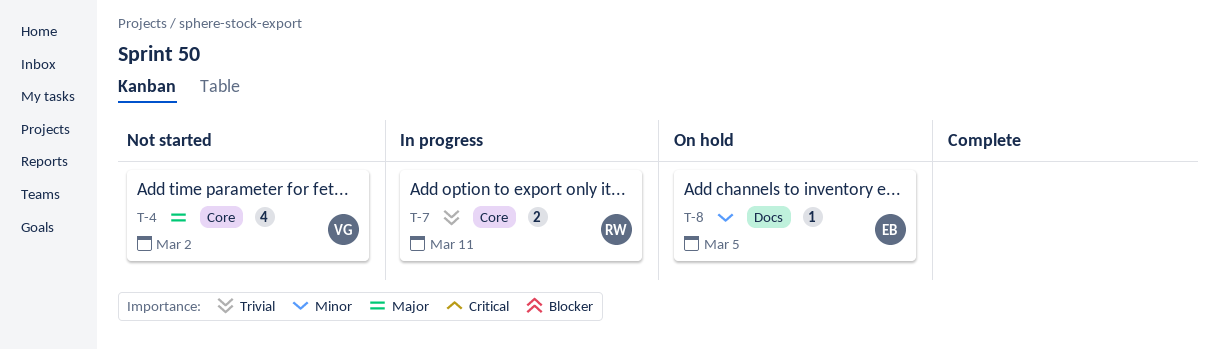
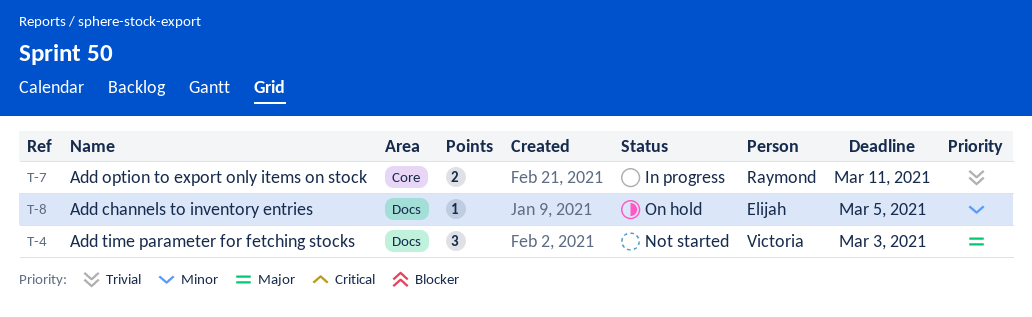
T-4, label: Core -> Docs
T-4, estimate: 4 -> 3
T-4, due: Mar 2 -> Mar 3

